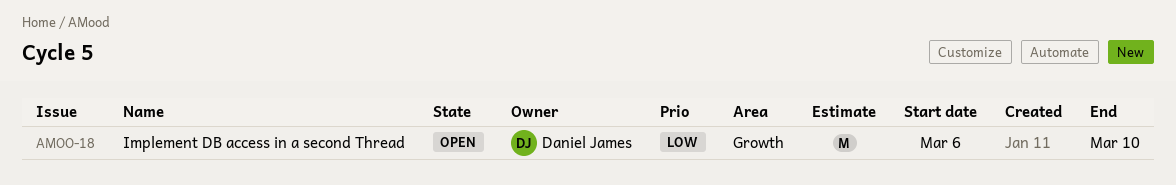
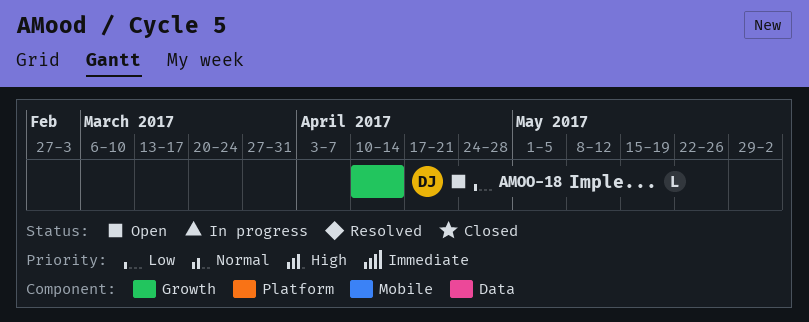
AMOO-18, estimate: M -> L
AMOO-18, start: Mar 6 -> Apr 10
AMOO-18, due: Mar 10 -> Apr 14

